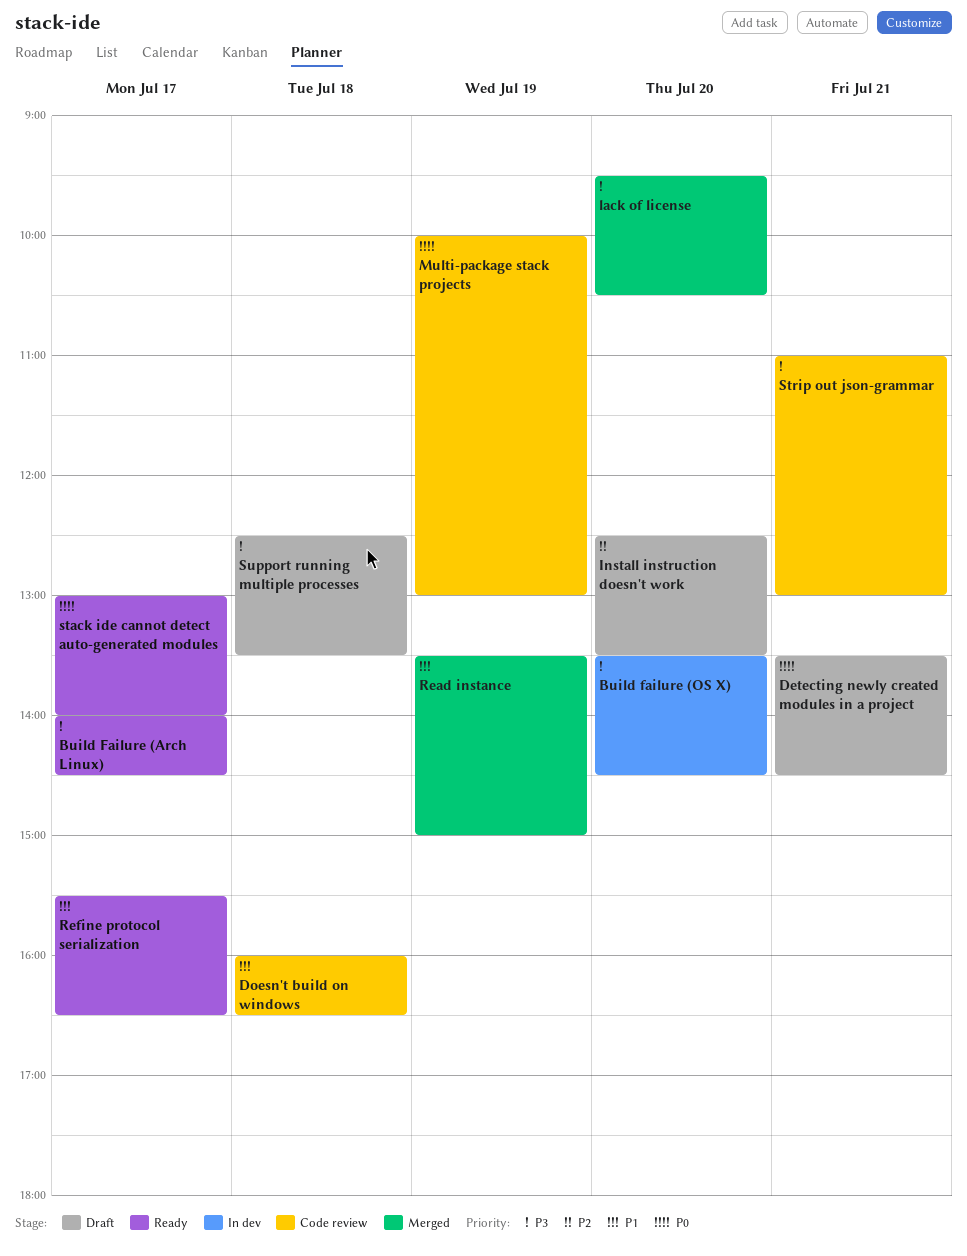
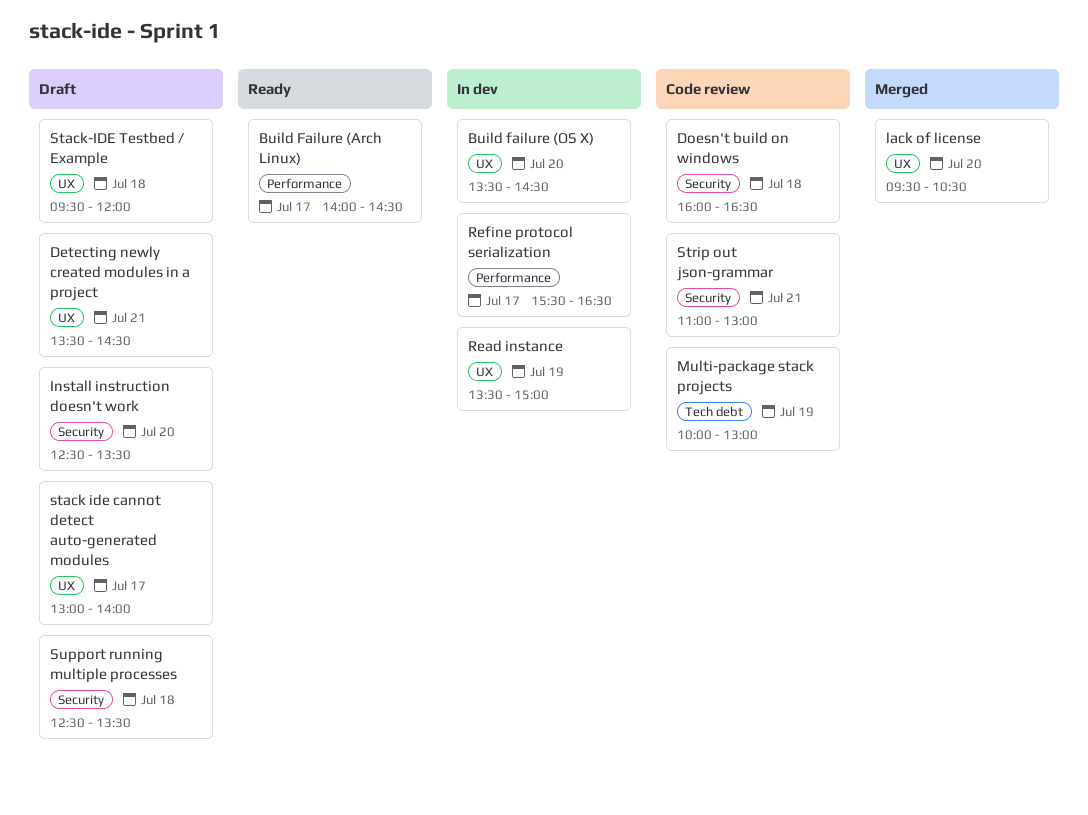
Read instance, status: Merged -> In dev
Refine protocol serialization, status: Ready -> In dev
stack ide cannot detect auto-generated modules, status: Ready -> Draft
Stack-IDE Testbed / Example: none -> present

